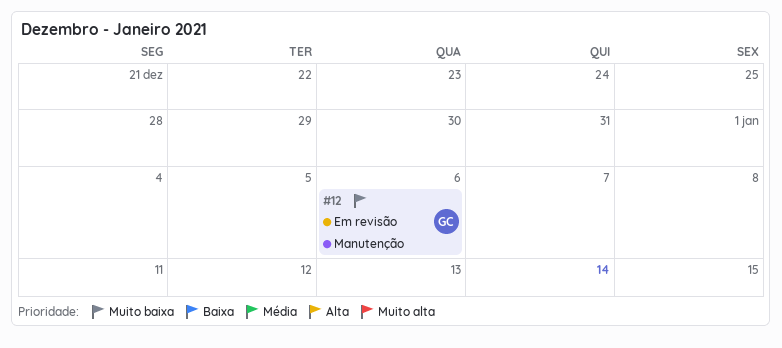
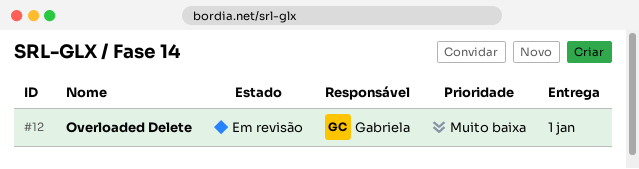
#12, due: Jan 6 -> Jan 1

